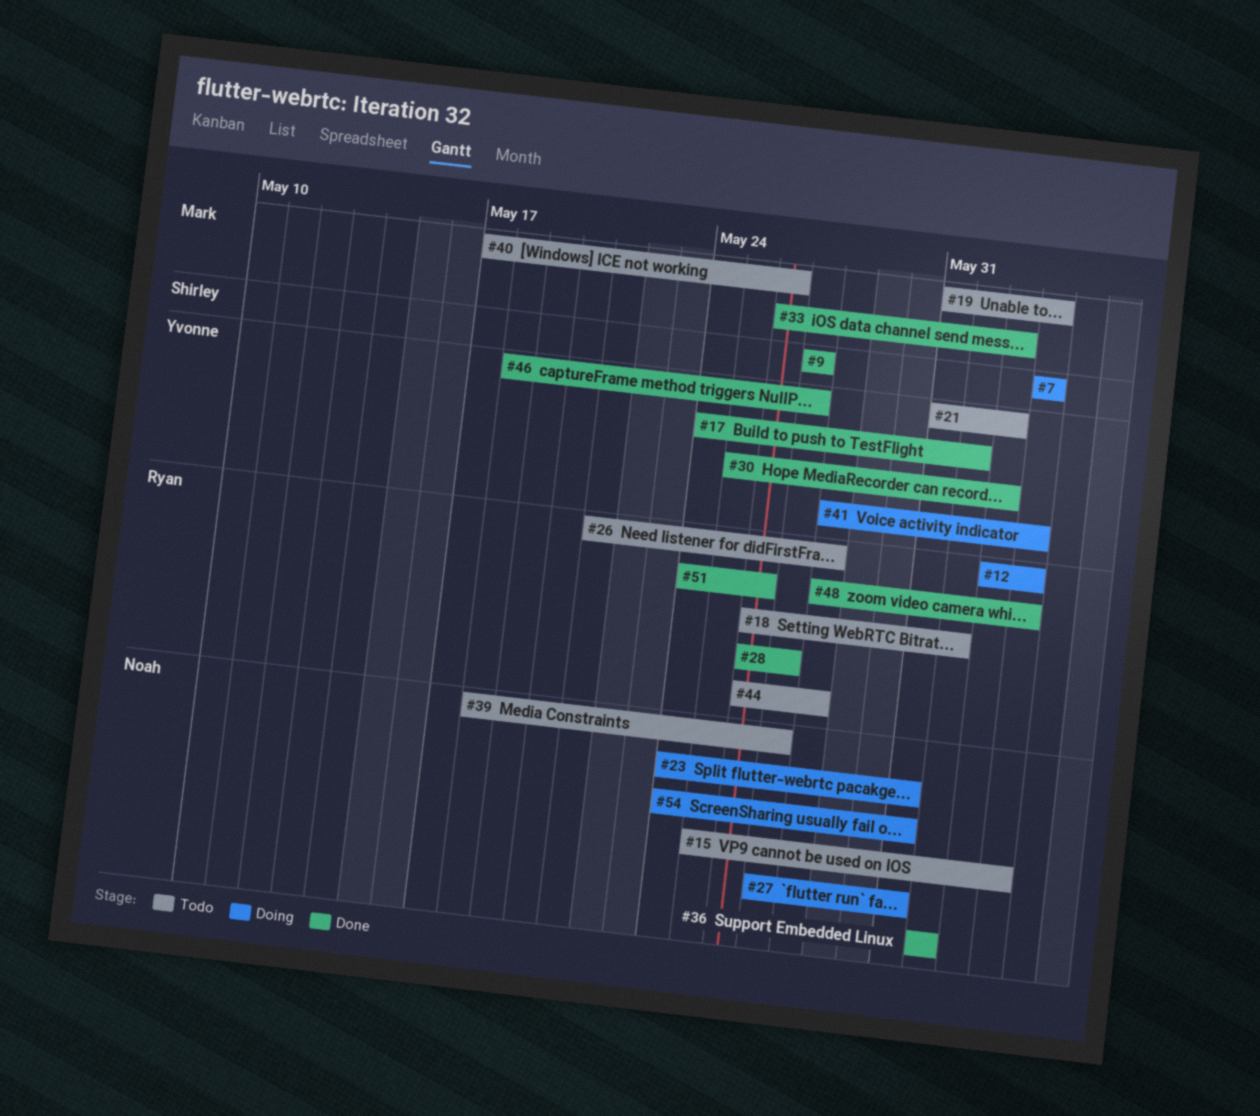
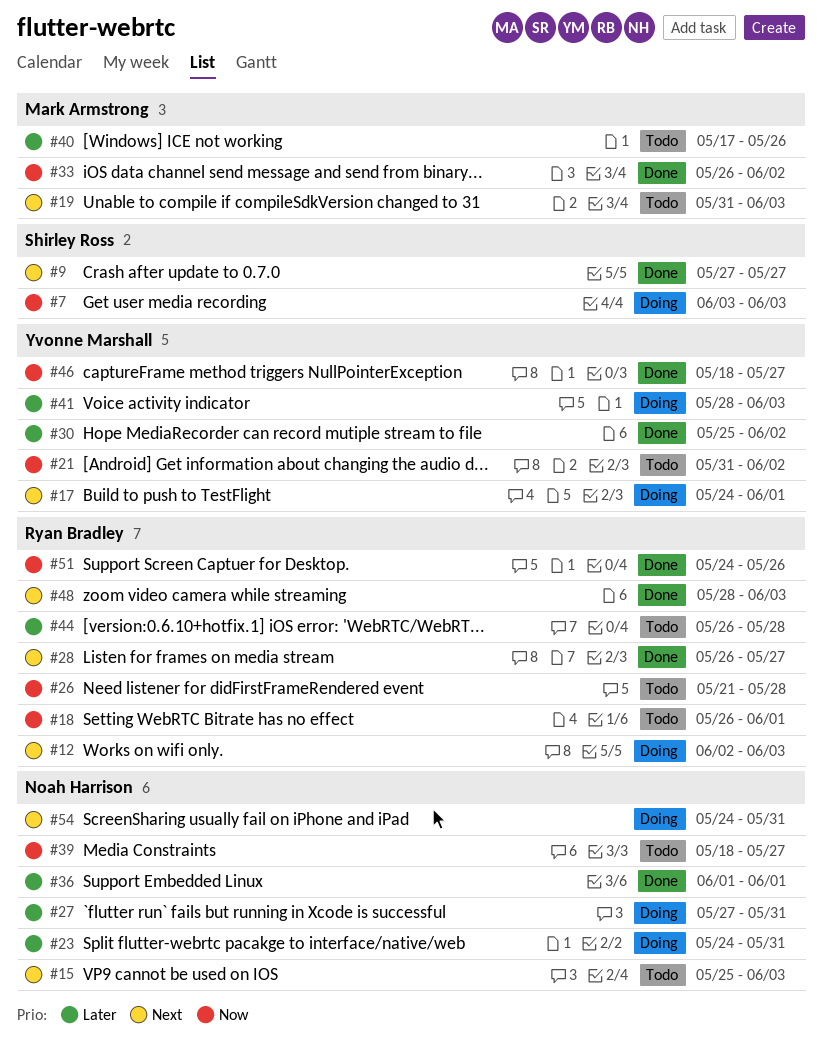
#17, status: Done -> Doing

